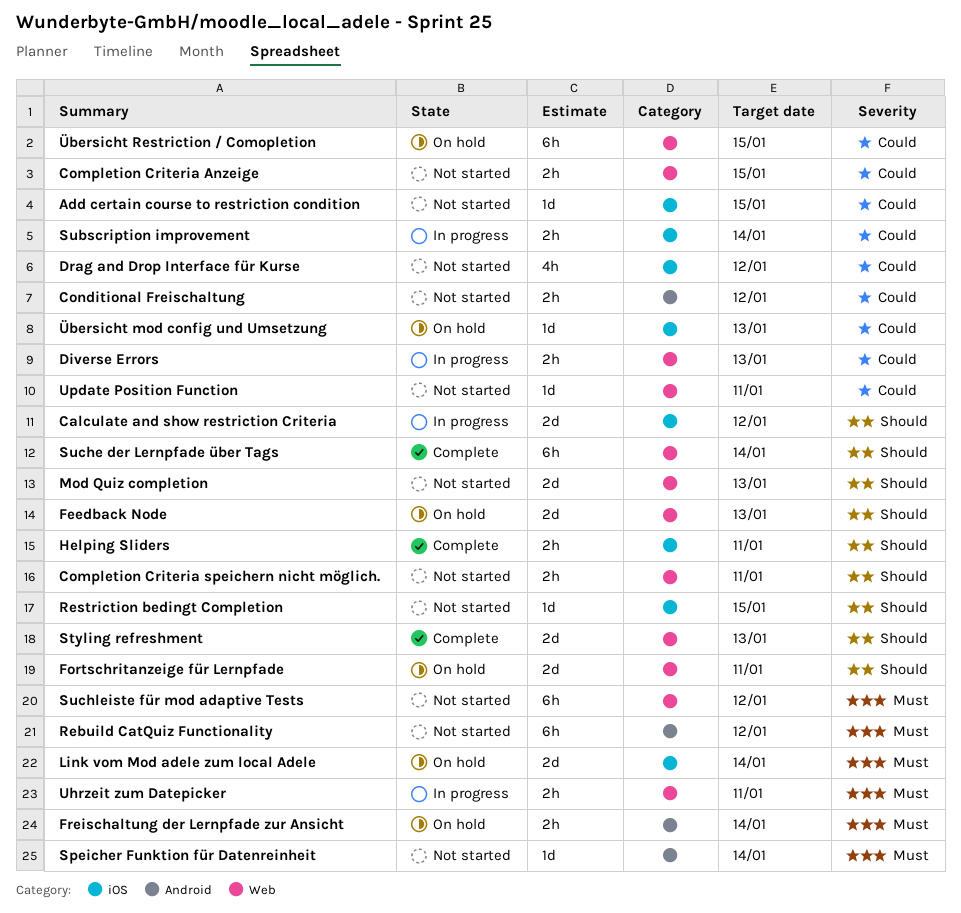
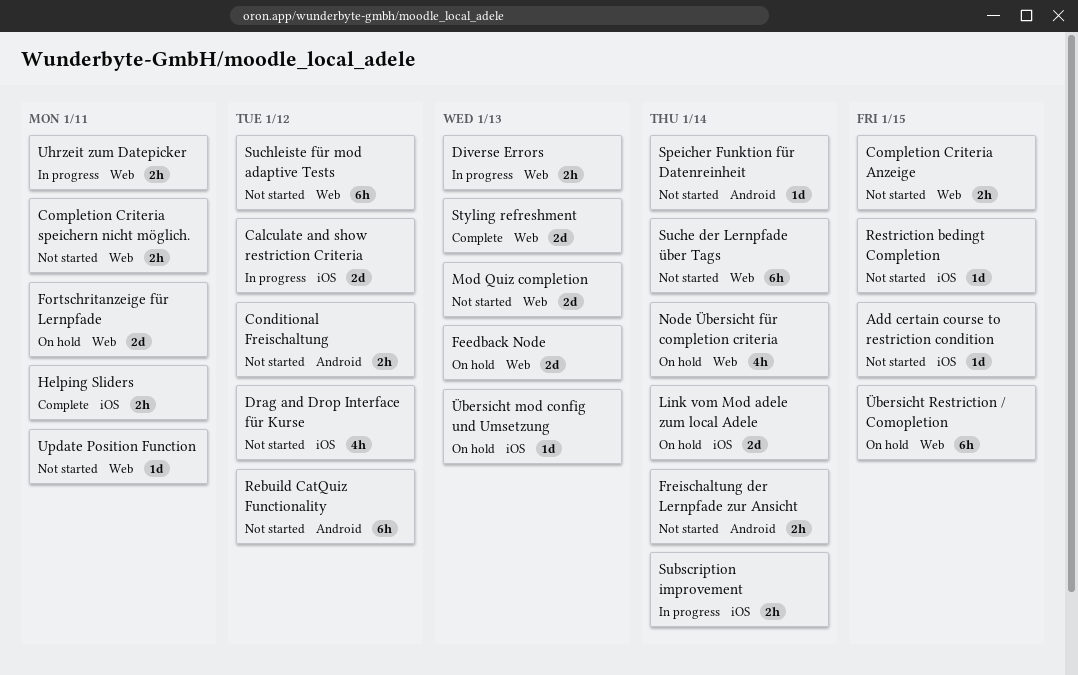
Freischaltung der Lernpfade zur Ansicht, status: On hold -> Not started
Node Übersicht für completion criteria: none -> present
Suche der Lernpfade über Tags, status: Complete -> Not started

